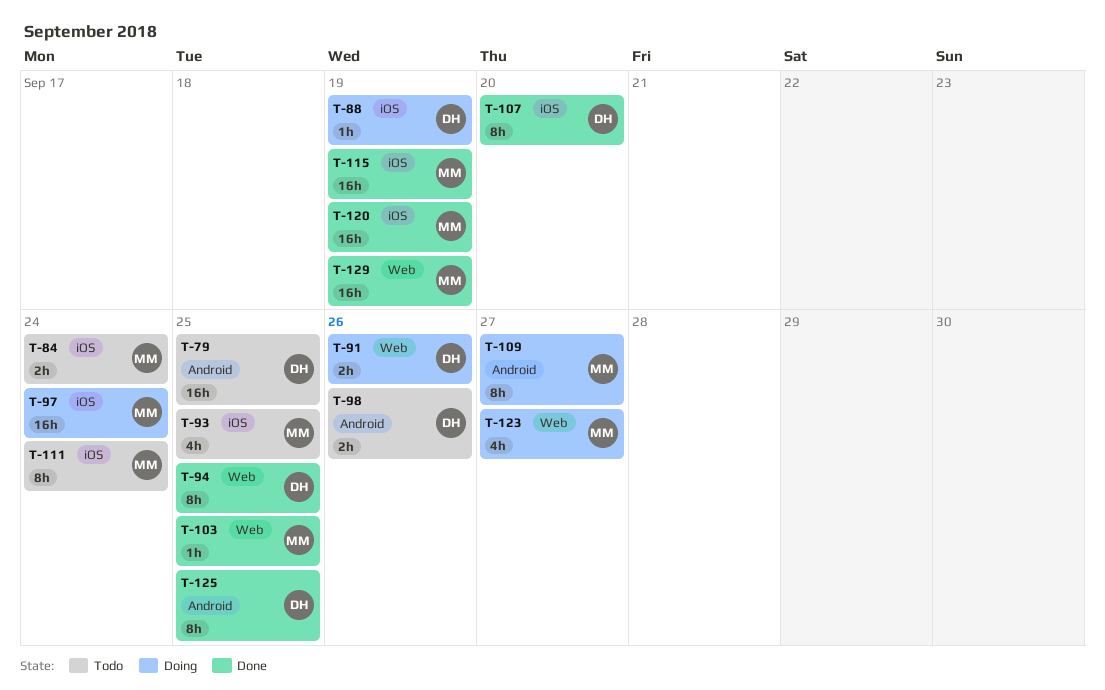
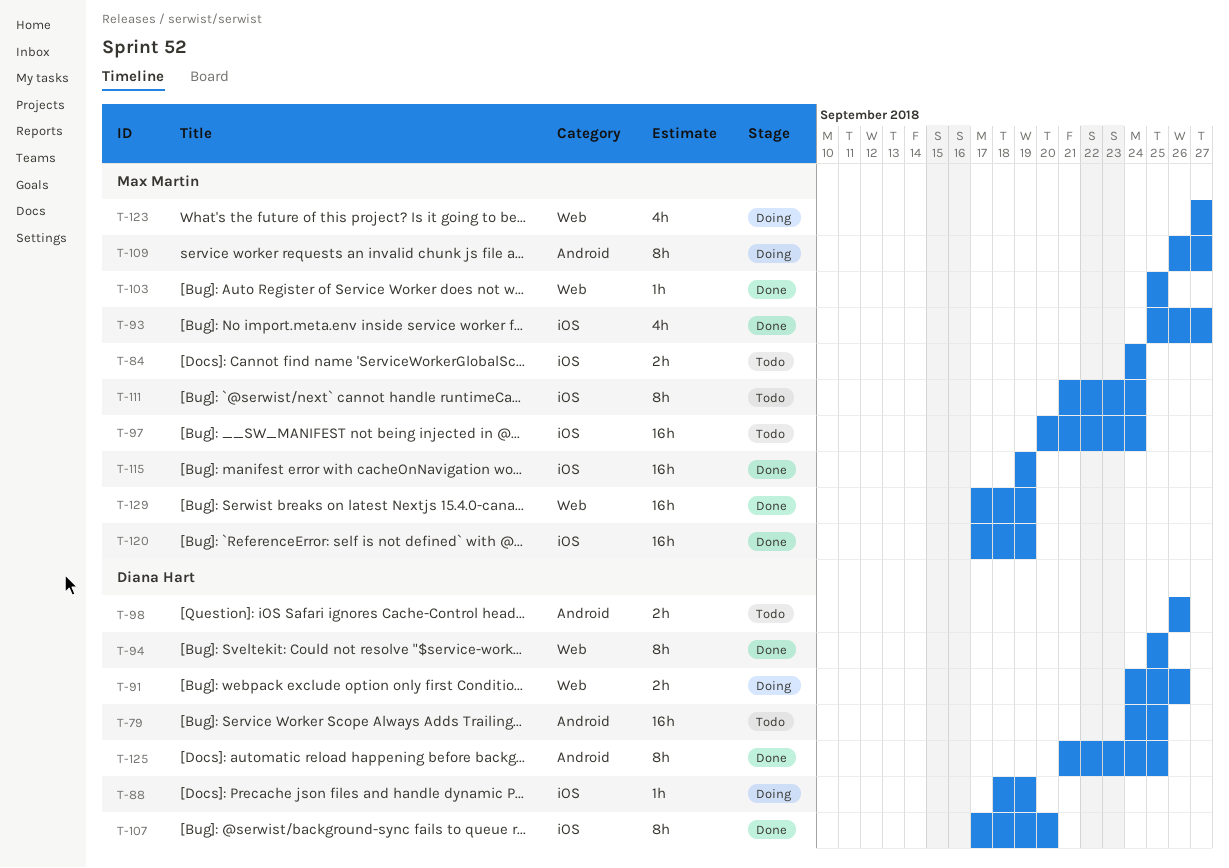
T-93, status: Todo -> Done
T-93, due: Sep 25 -> Sep 27
T-97, status: Doing -> Todo

